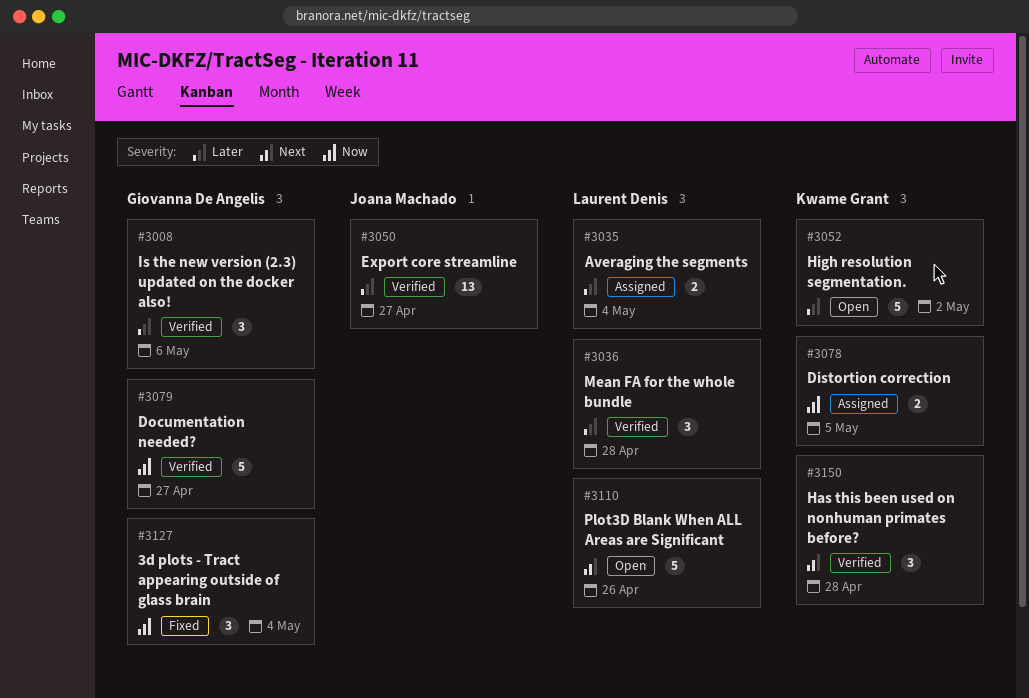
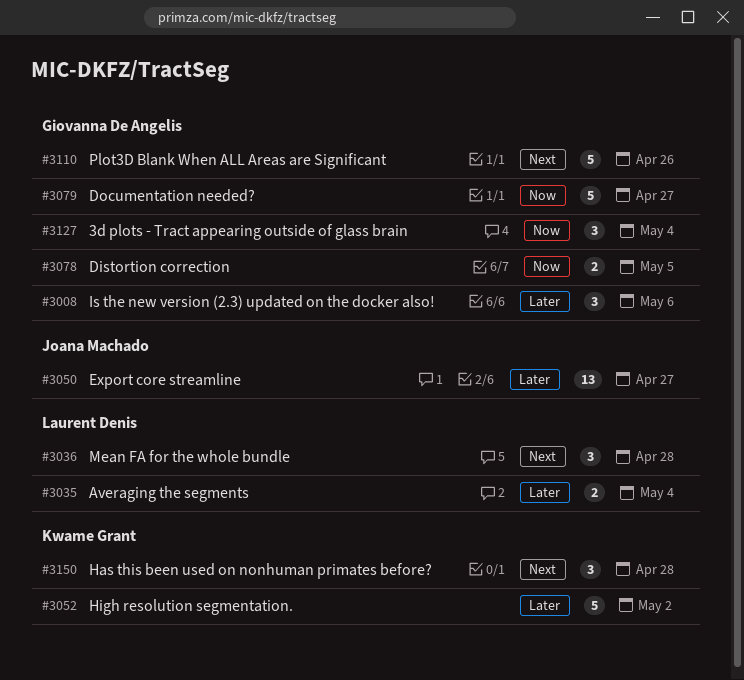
#3036, priority: Later -> Next
#3078, owner: Kwame Grant -> Giovanna De Angelis
#3110, owner: Laurent Denis -> Giovanna De Angelis

